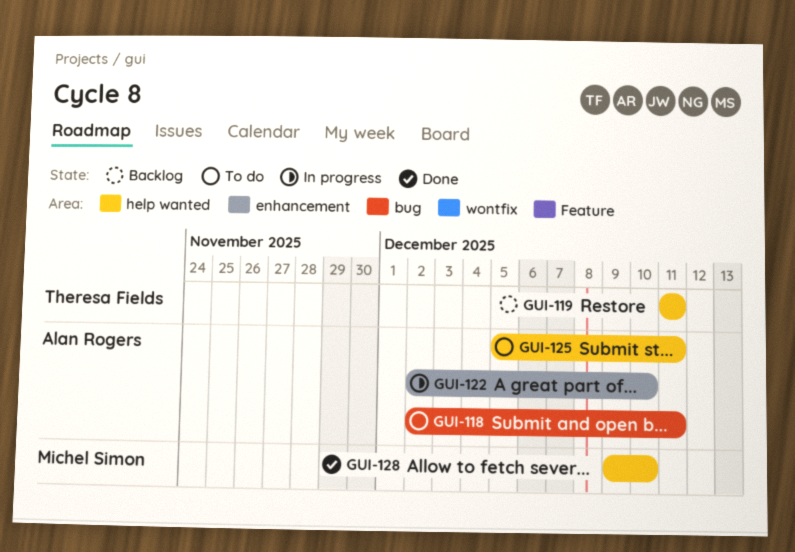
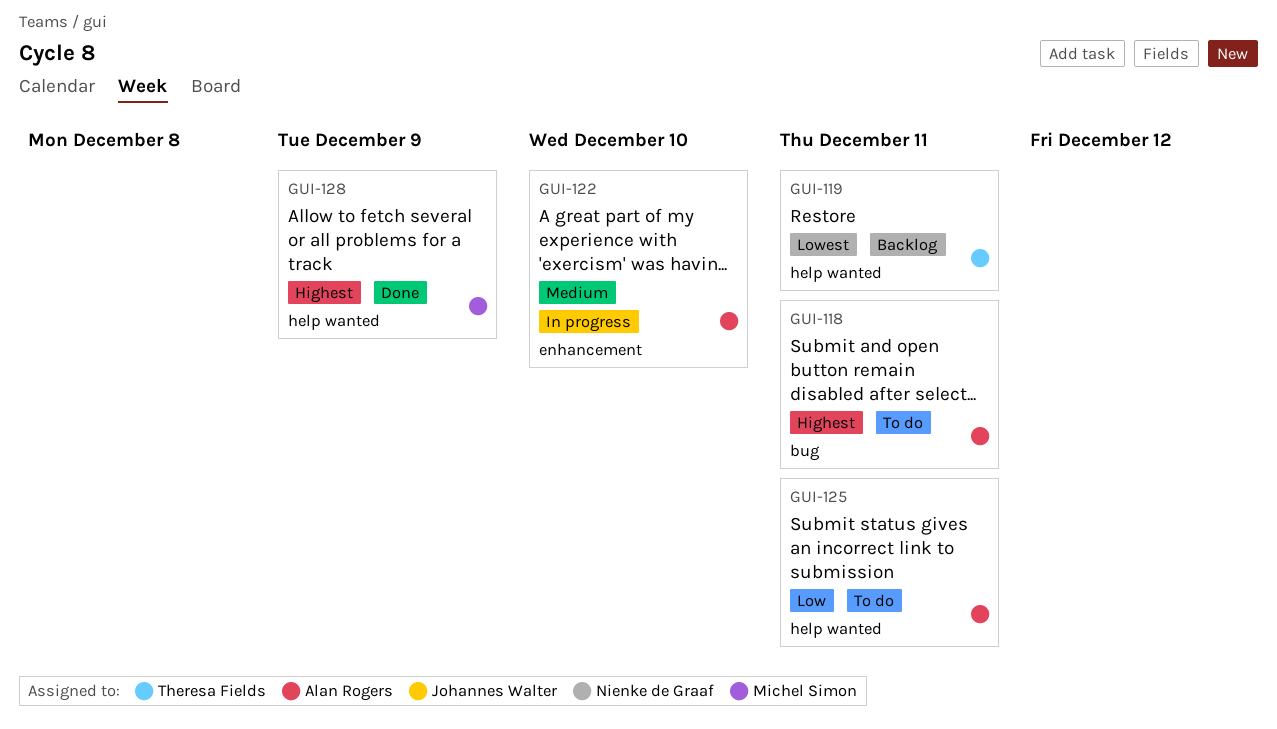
GUI-128, due: Dec 10 -> Dec 9

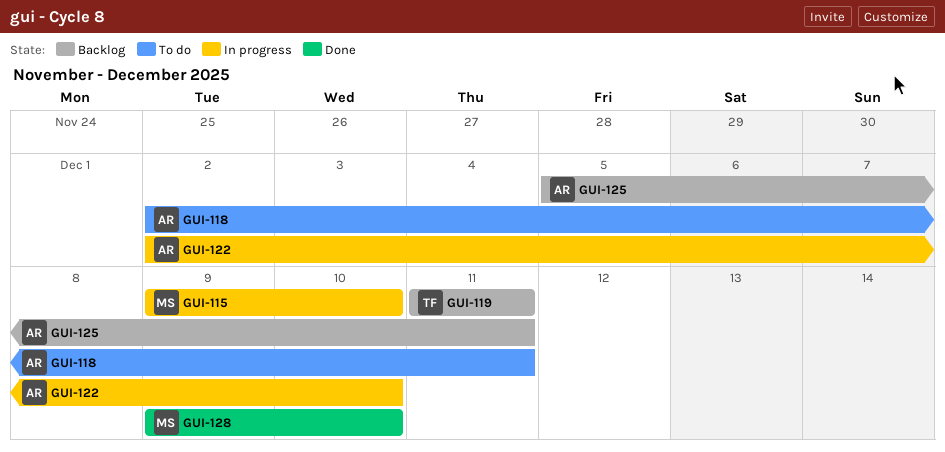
GUI-115: none -> present
GUI-125, status: To do -> Backlog
GUI-128, due: Dec 9 -> Dec 10

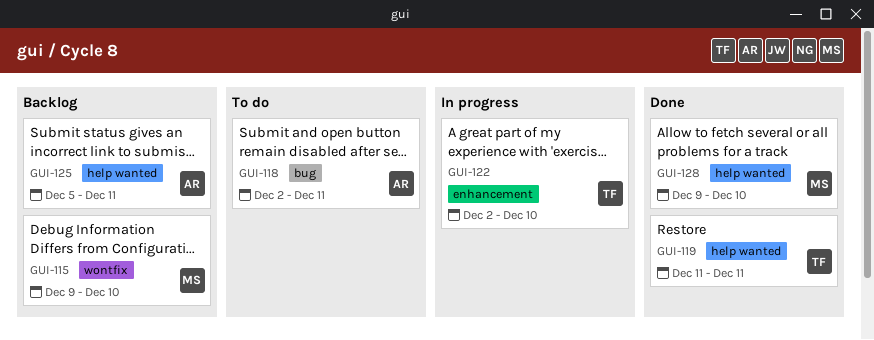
GUI-115, status: In progress -> Backlog
GUI-119, status: Backlog -> Done
GUI-122, owner: AR -> TF

